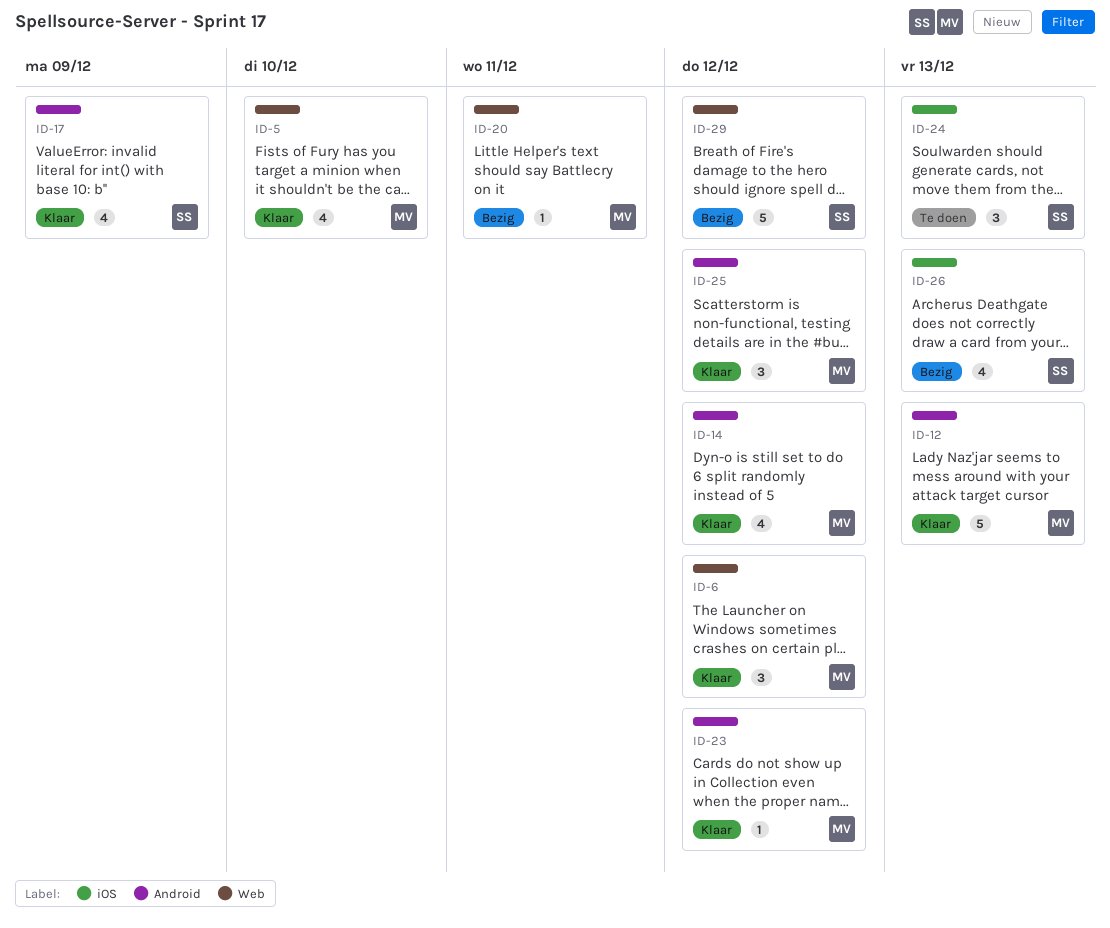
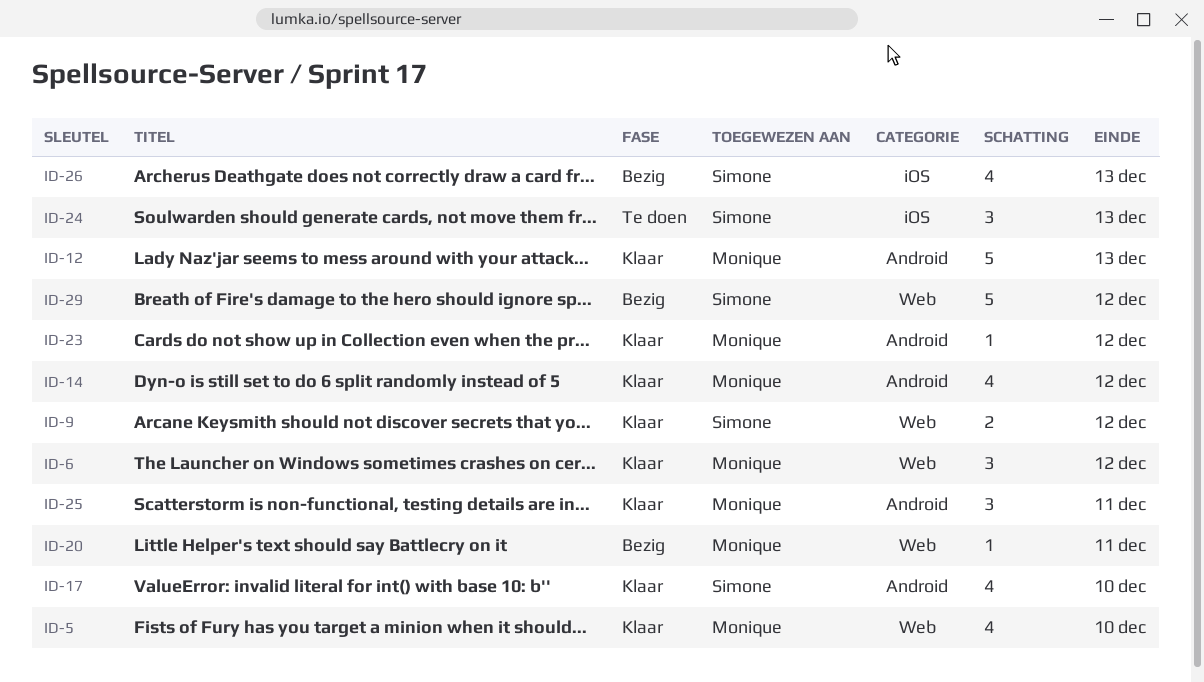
ID-9: none -> present
ID-17, due: Dec 9 -> Dec 10
ID-25, due: Dec 12 -> Dec 11

